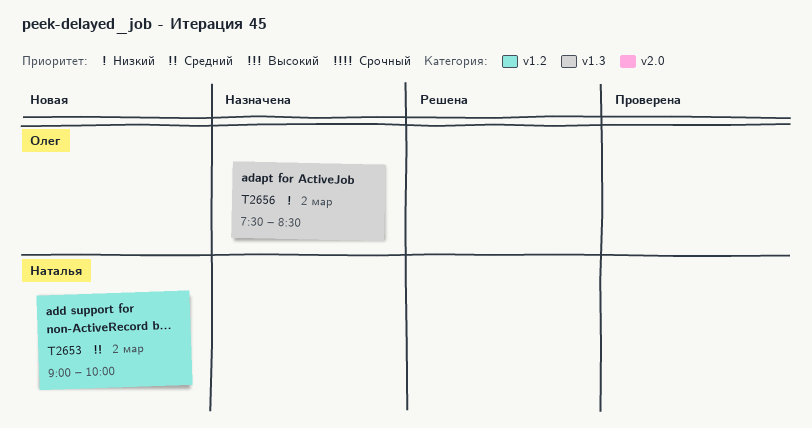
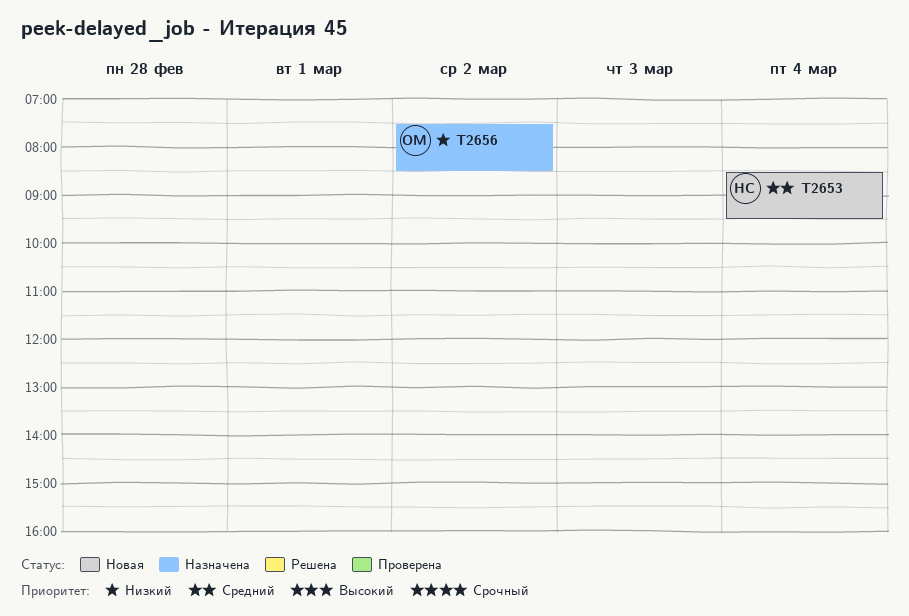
T2653, day: Mar 2 -> Mar 4
T2653, begins: 09:00 -> 08:30
T2653, ends: 10:00 -> 09:30

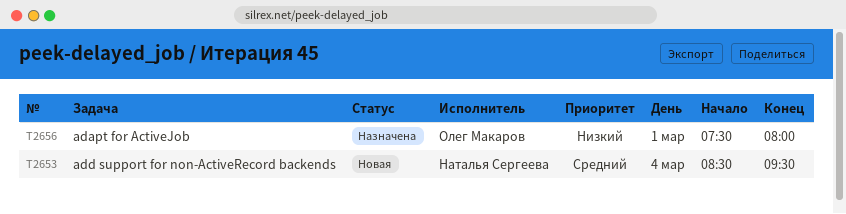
T2656, day: Mar 2 -> Mar 1
T2656, ends: 08:30 -> 08:00

